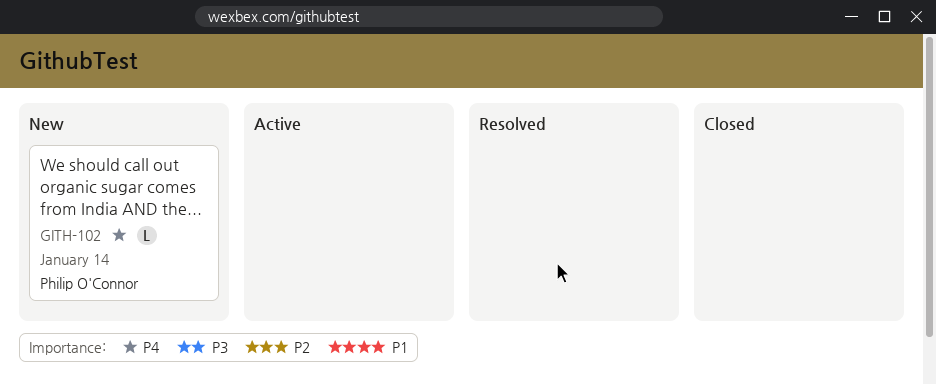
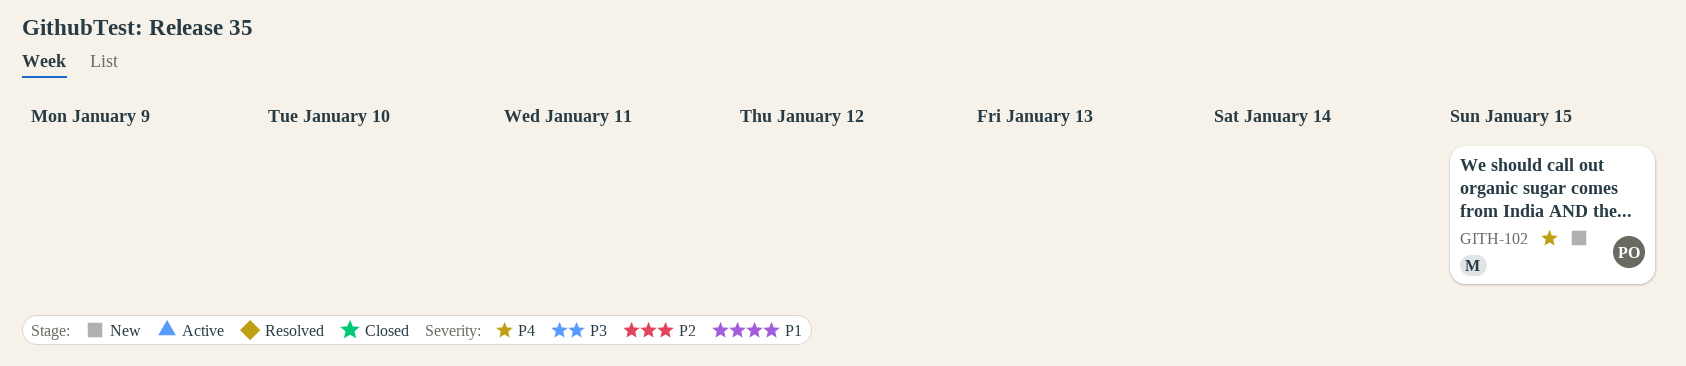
GITH-102, estimate: L -> M
GITH-102, due: Jan 14 -> Jan 15

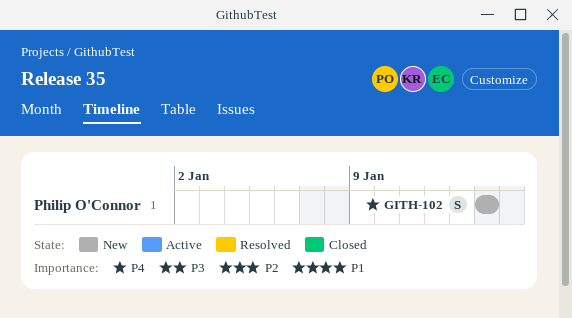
GITH-102, estimate: M -> S
GITH-102, due: Jan 15 -> Jan 14

